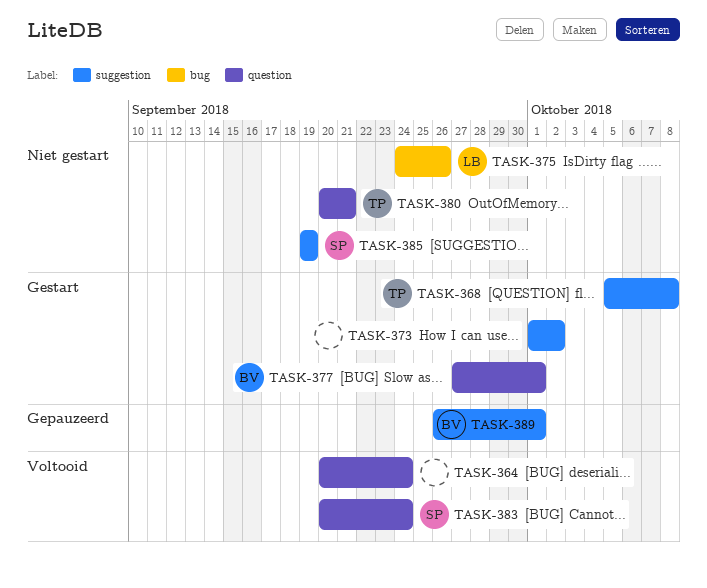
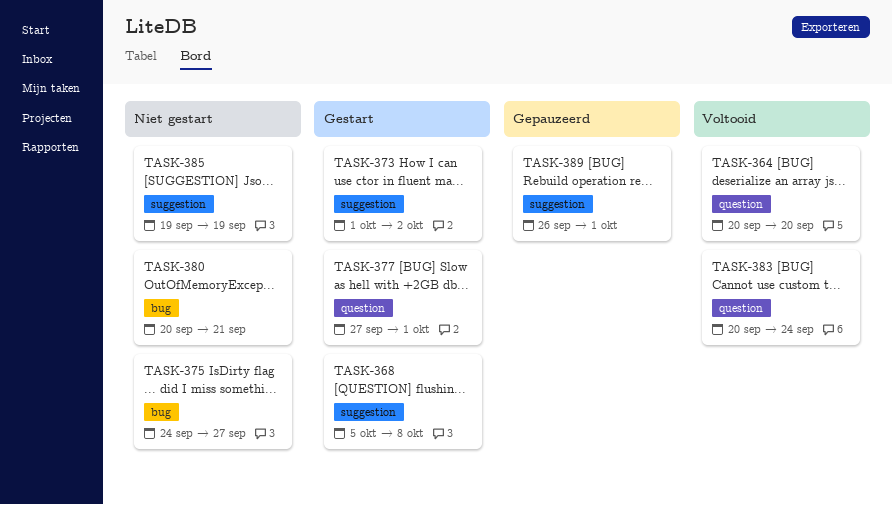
TASK-364, due: Sep 24 -> Sep 20
TASK-375, due: Sep 26 -> Sep 27
TASK-380, label: question -> bug

